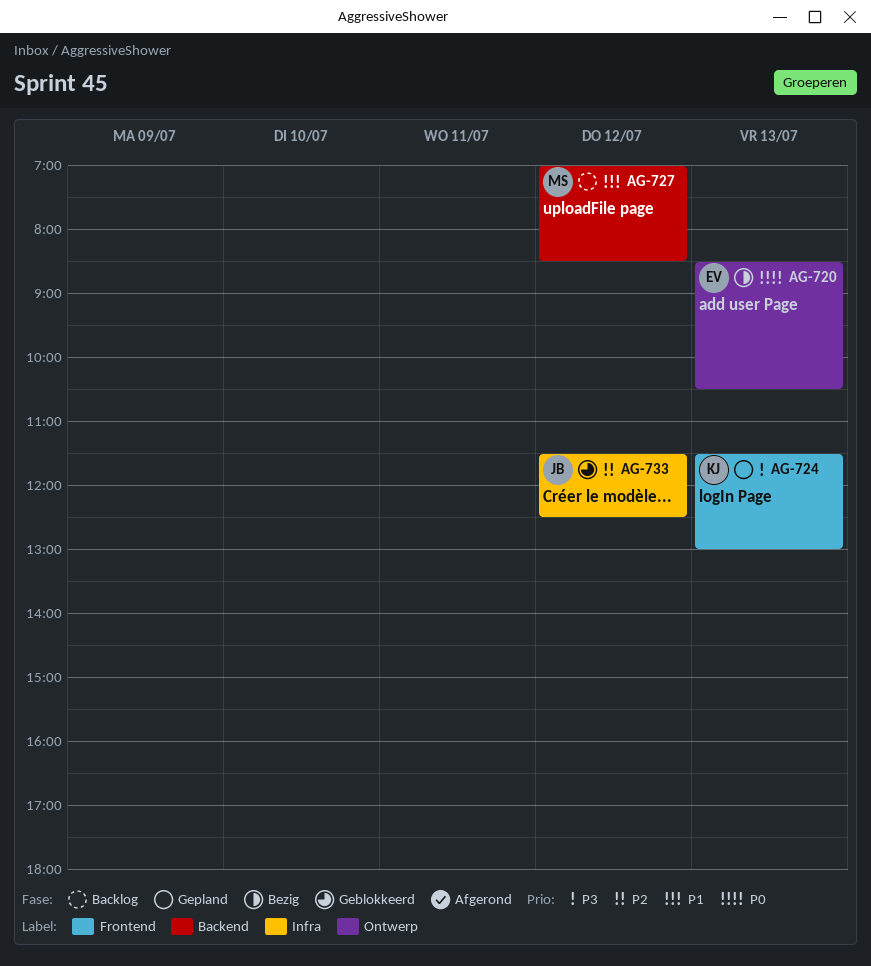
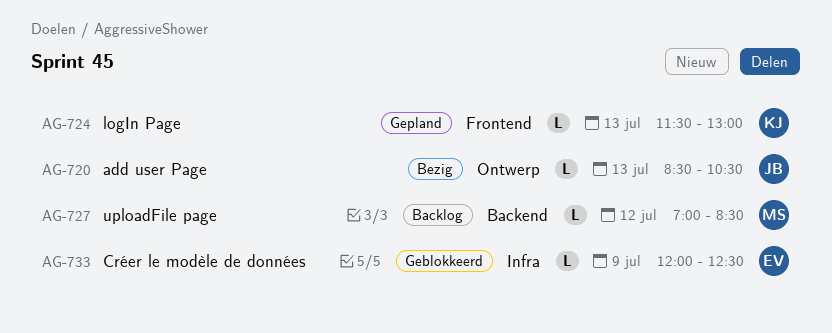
AG-720, owner: EV -> JB
AG-733, owner: JB -> EV
AG-733, day: Jul 12 -> Jul 9
AG-733, begins: 11:30 -> 12:00

